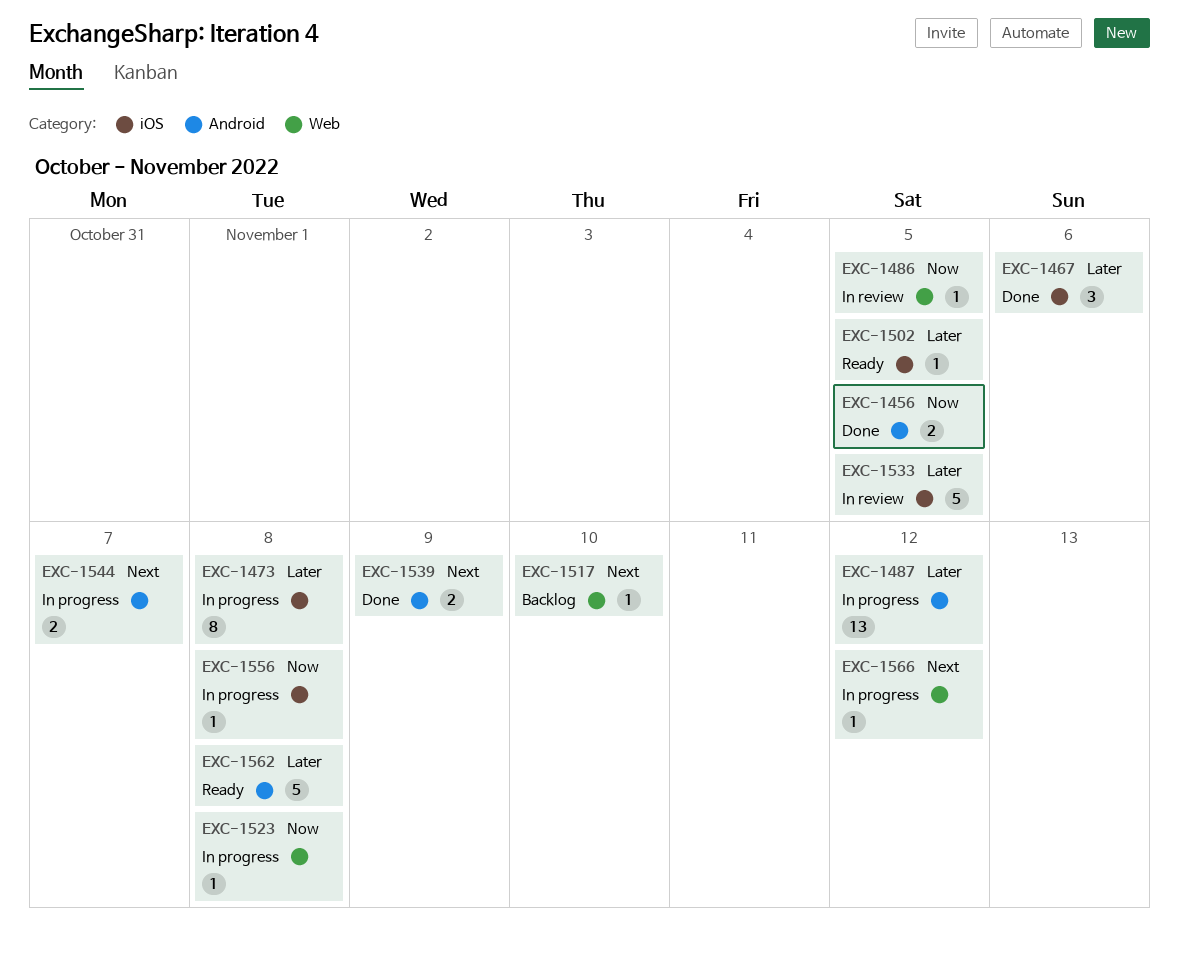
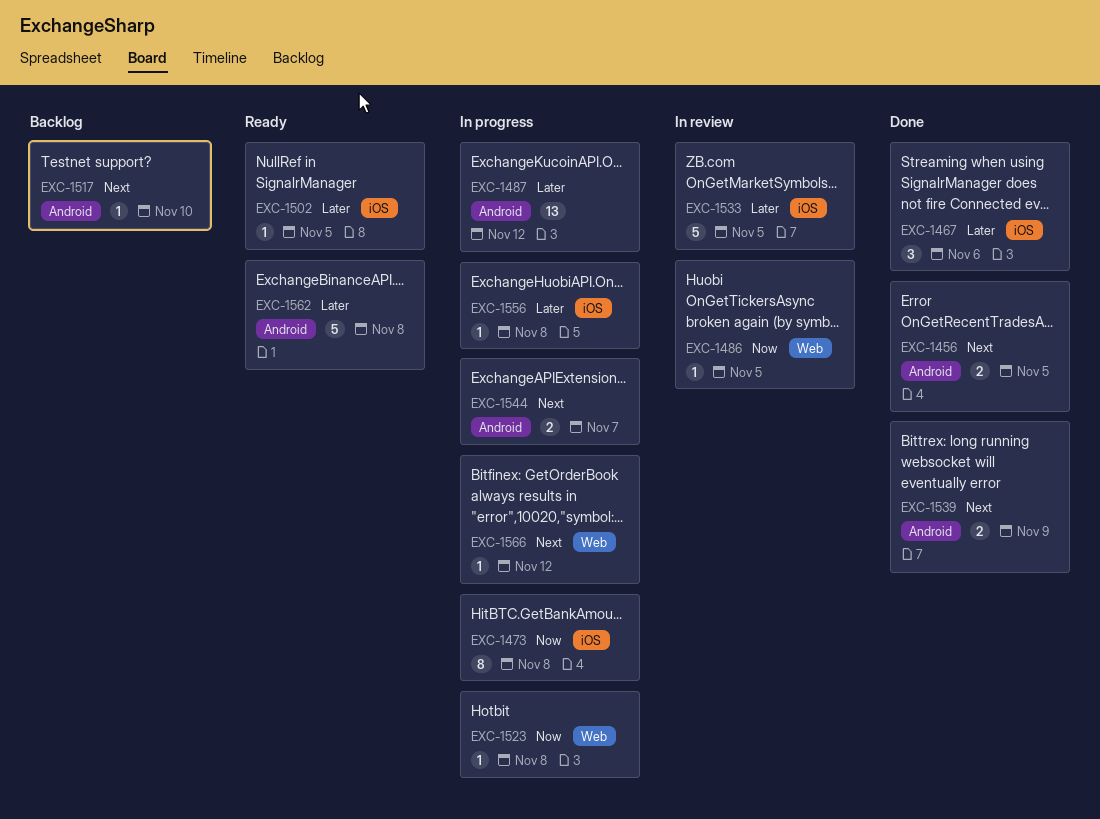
EXC-1456, priority: Now -> Next
EXC-1473, priority: Later -> Now
EXC-1517, label: Web -> Android
EXC-1556, priority: Now -> Later

